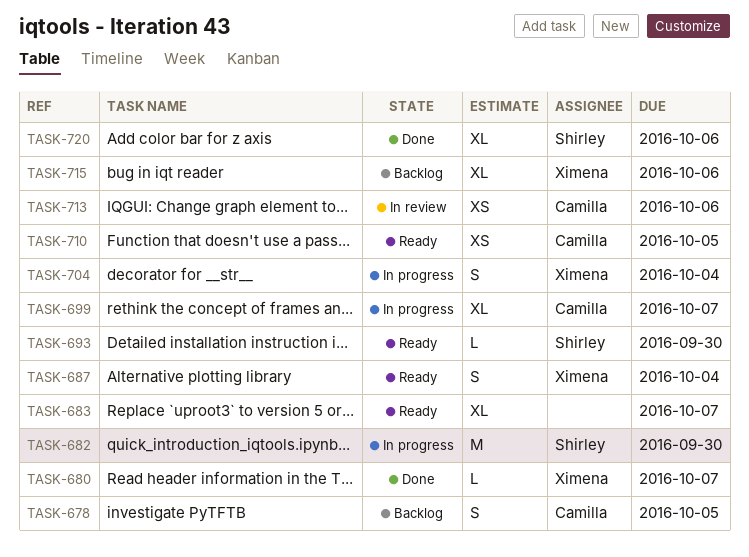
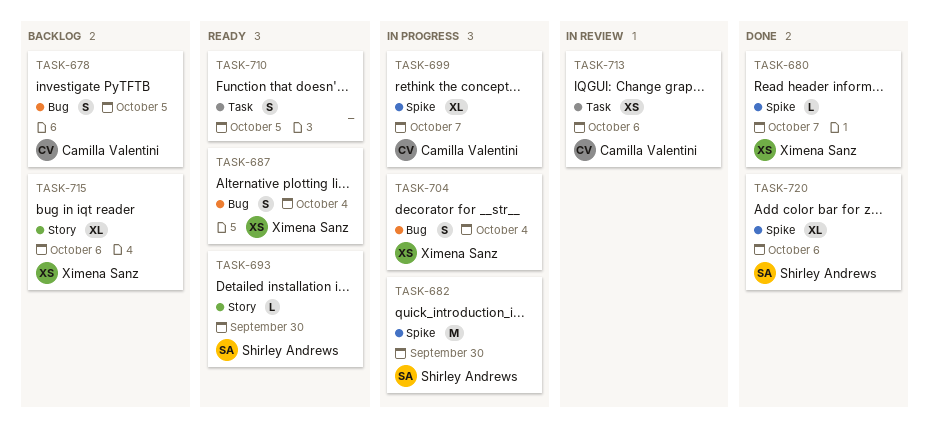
TASK-683: present -> none
TASK-710, owner: Camilla Valentini -> none
TASK-710, estimate: XS -> S

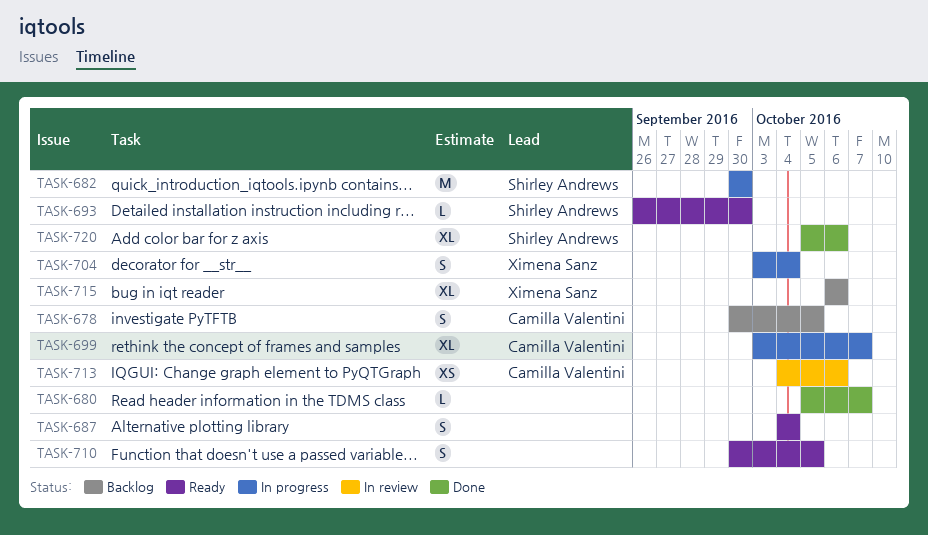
TASK-680, owner: Ximena Sanz -> none
TASK-687, owner: Ximena Sanz -> none

